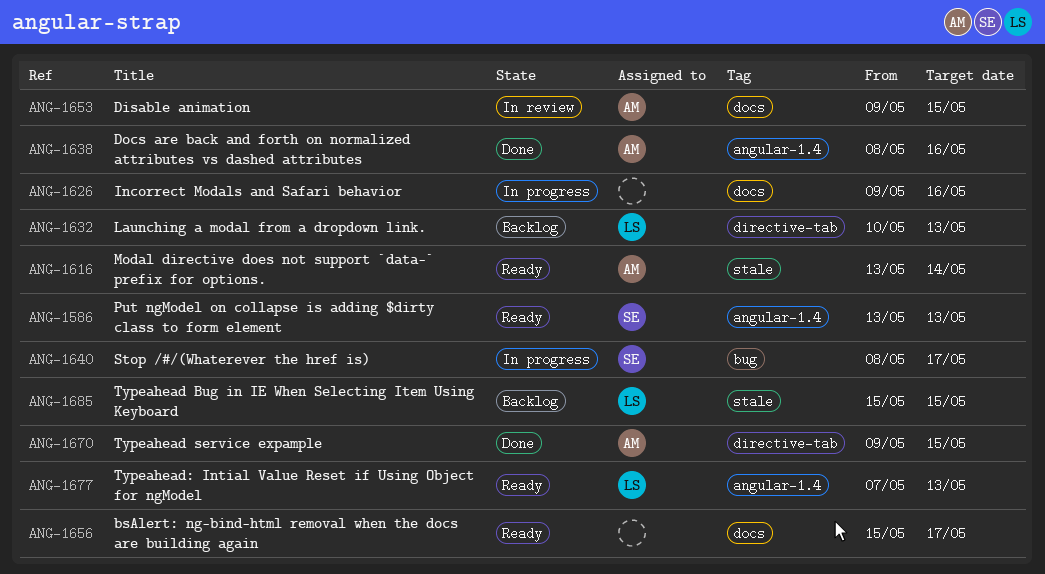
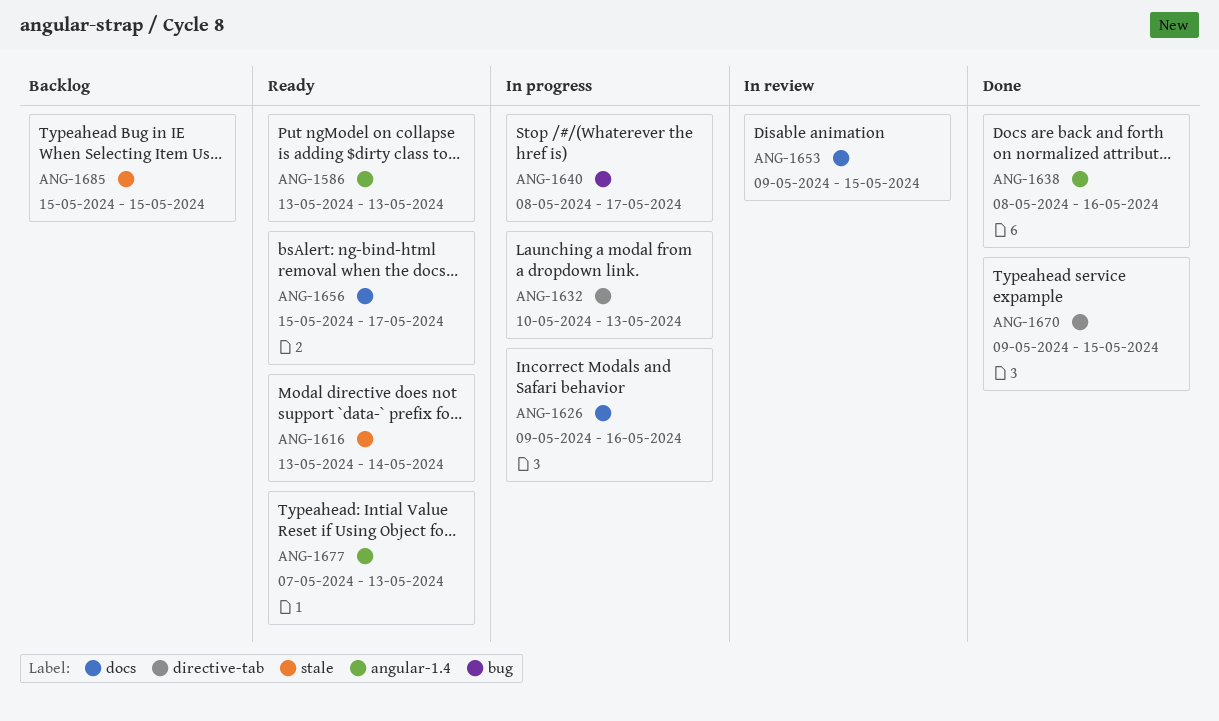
ANG-1632, status: Backlog -> In progress

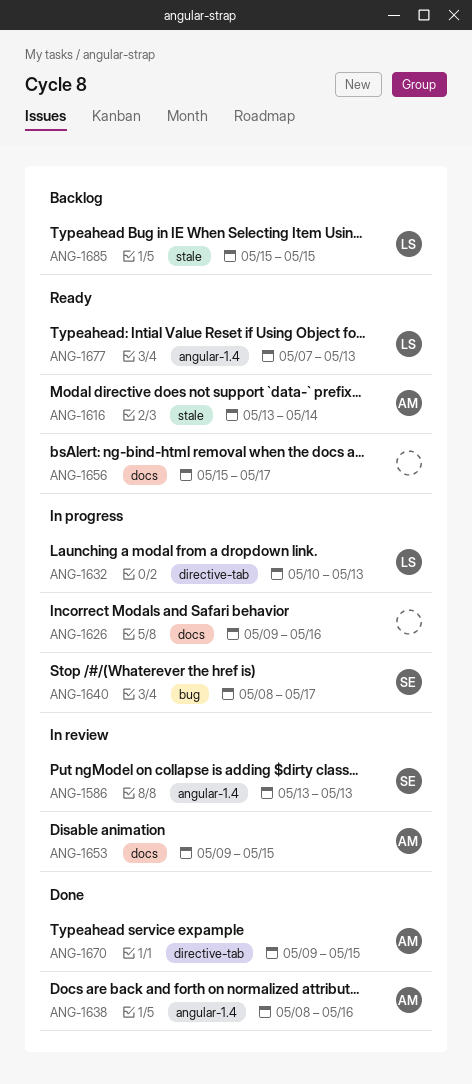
ANG-1586, status: Ready -> In review

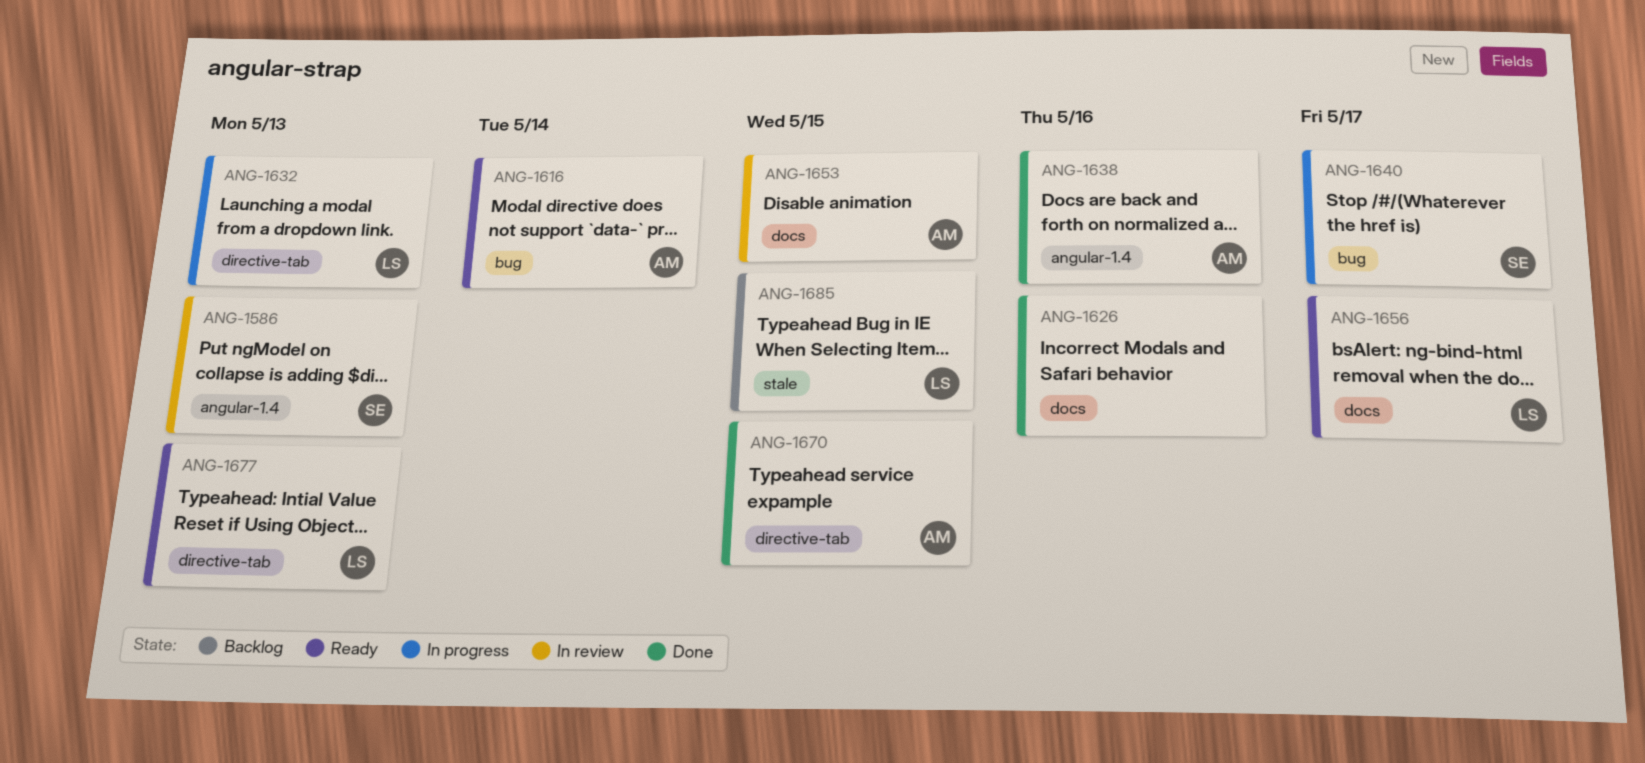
ANG-1616, label: stale -> bug
ANG-1626, status: In progress -> Done
ANG-1656, owner: none -> LS
ANG-1677, label: angular-1.4 -> directive-tab

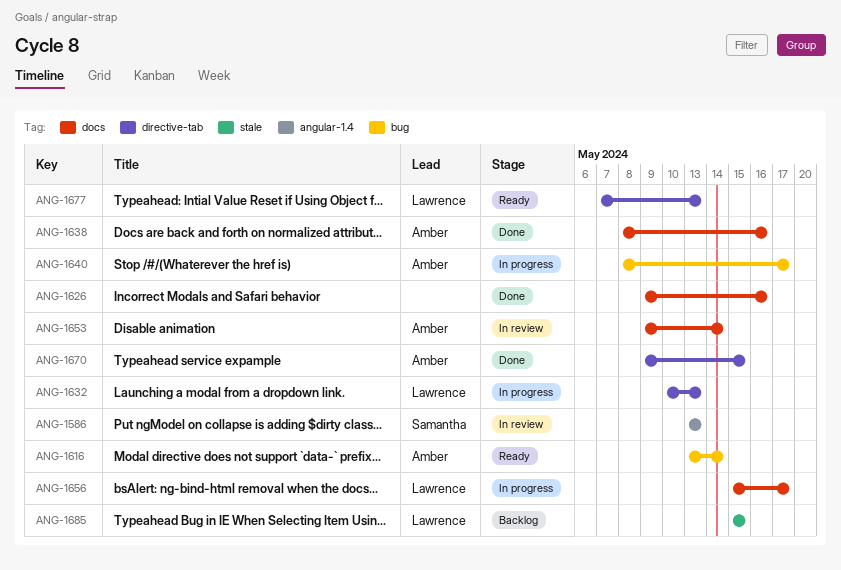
ANG-1638, label: angular-1.4 -> docs
ANG-1640, owner: Samantha -> Amber
ANG-1653, due: May 15 -> May 14
ANG-1656, status: Ready -> In progress

